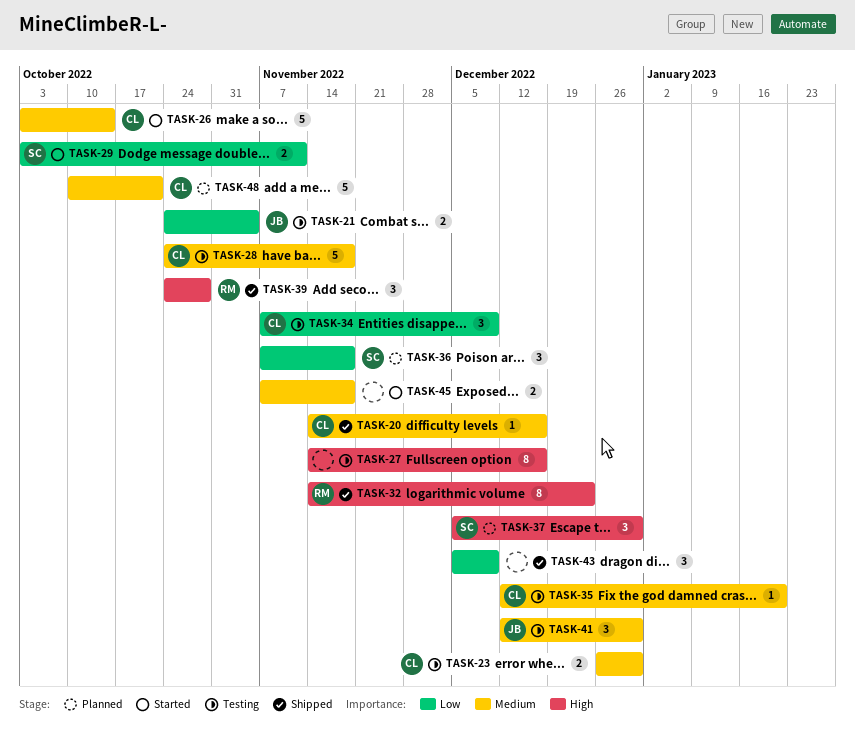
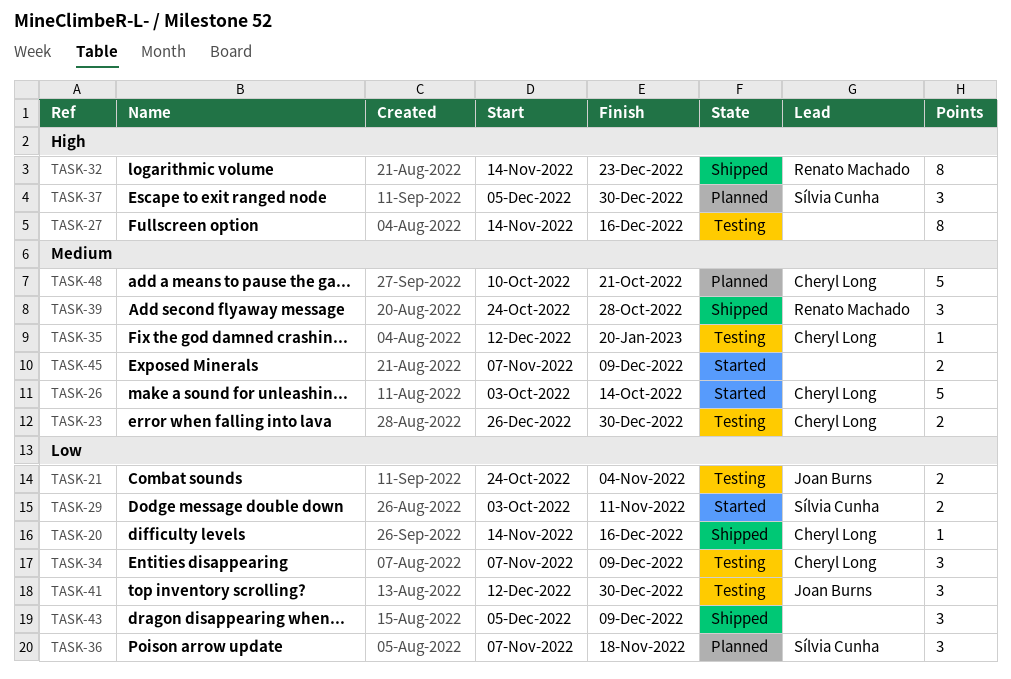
TASK-20, priority: Medium -> Low
TASK-28: present -> none
TASK-39, priority: High -> Medium
TASK-41, priority: Medium -> Low
TASK-45, due: Nov 18 -> Dec 9

